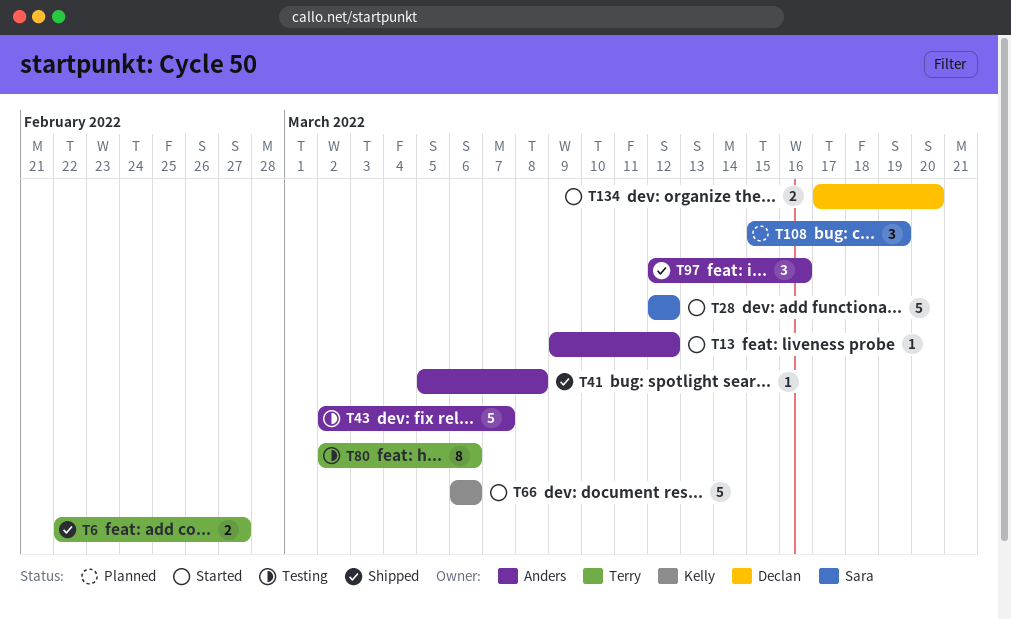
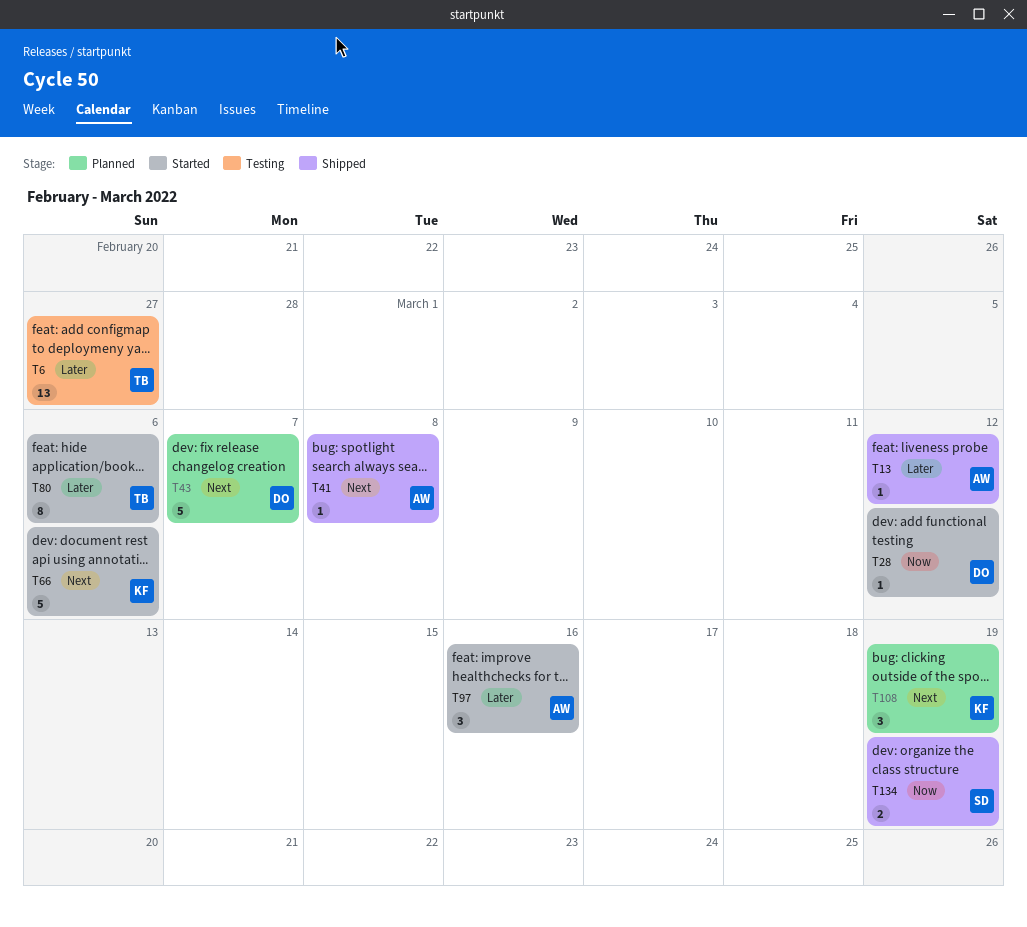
T6, status: Shipped -> Testing
T6, estimate: 2 -> 13
T13, status: Started -> Shipped
T28, owner: Sara -> Declan
T28, estimate: 5 -> 1
T43, status: Testing -> Planned
T43, owner: Anders -> Declan
T80, status: Testing -> Started
T97, status: Shipped -> Started
T108, owner: Sara -> Kelly
T134, status: Started -> Shipped
T134, owner: Declan -> Sara
T134, due: Mar 20 -> Mar 19

